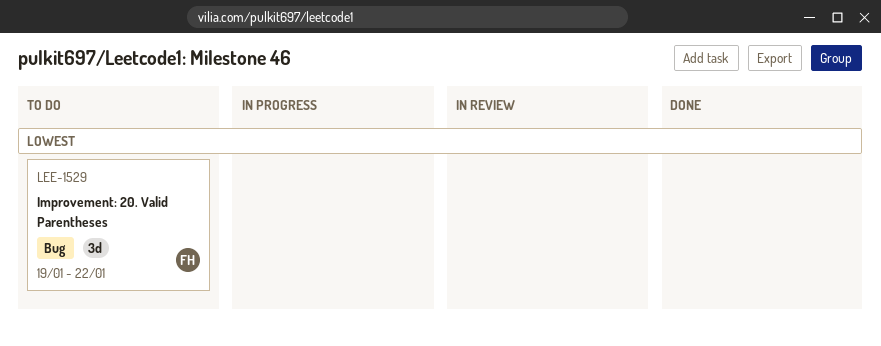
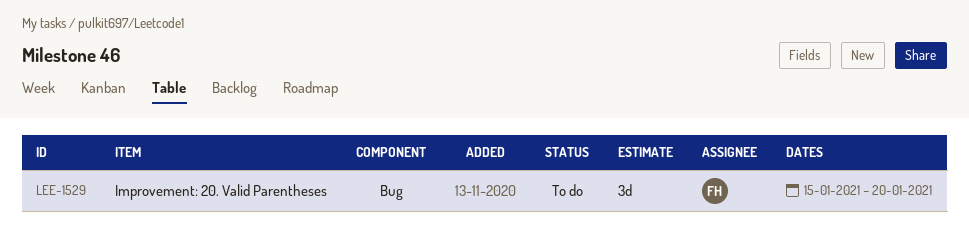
LEE-1529, start: Jan 19 -> Jan 15
LEE-1529, due: Jan 22 -> Jan 20

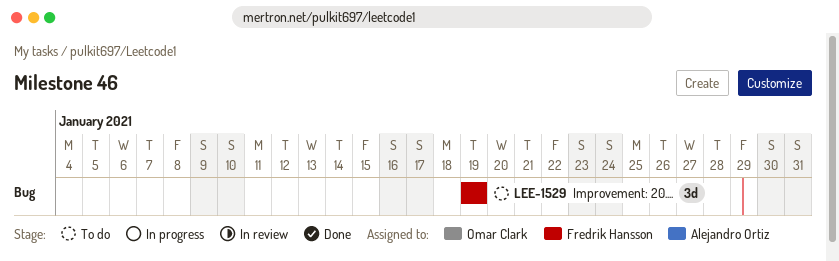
LEE-1529, start: Jan 15 -> Jan 19
LEE-1529, due: Jan 20 -> Jan 19

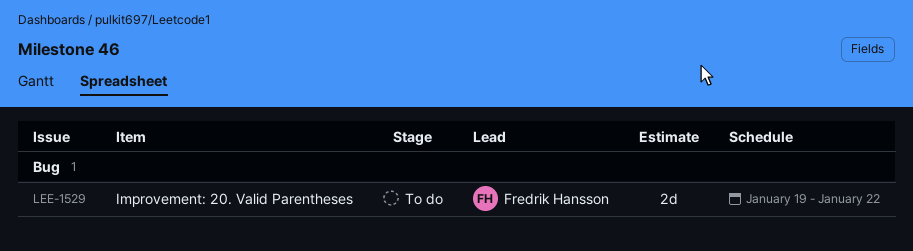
LEE-1529, estimate: 3d -> 2d
LEE-1529, due: Jan 19 -> Jan 22

